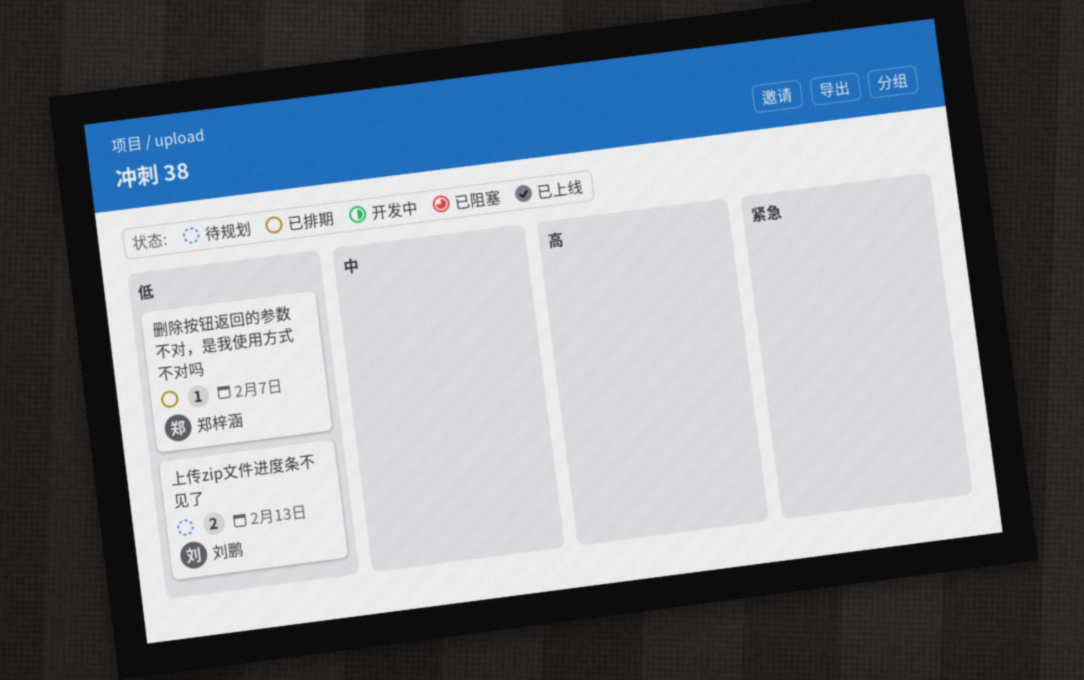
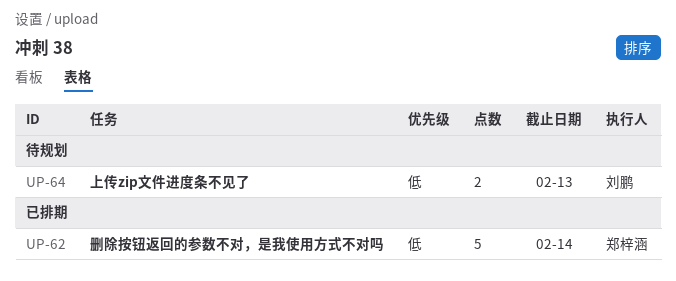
删除按钮返回的参数不对，是我使用方式不对吗, estimate: 1 -> 5
删除按钮返回的参数不对，是我使用方式不对吗, due: Feb 7 -> Feb 14

